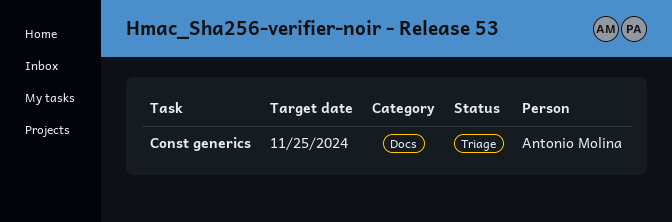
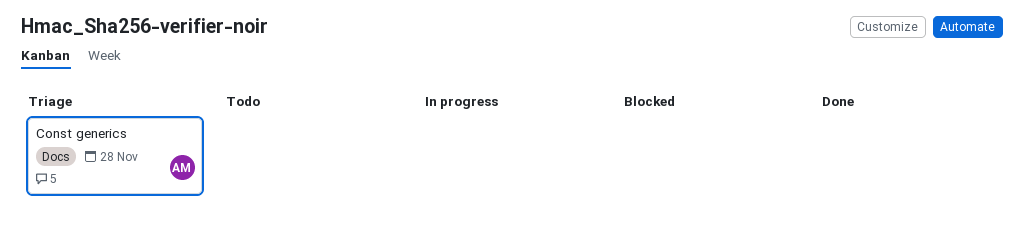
Const generics, due: Nov 25 -> Nov 28

